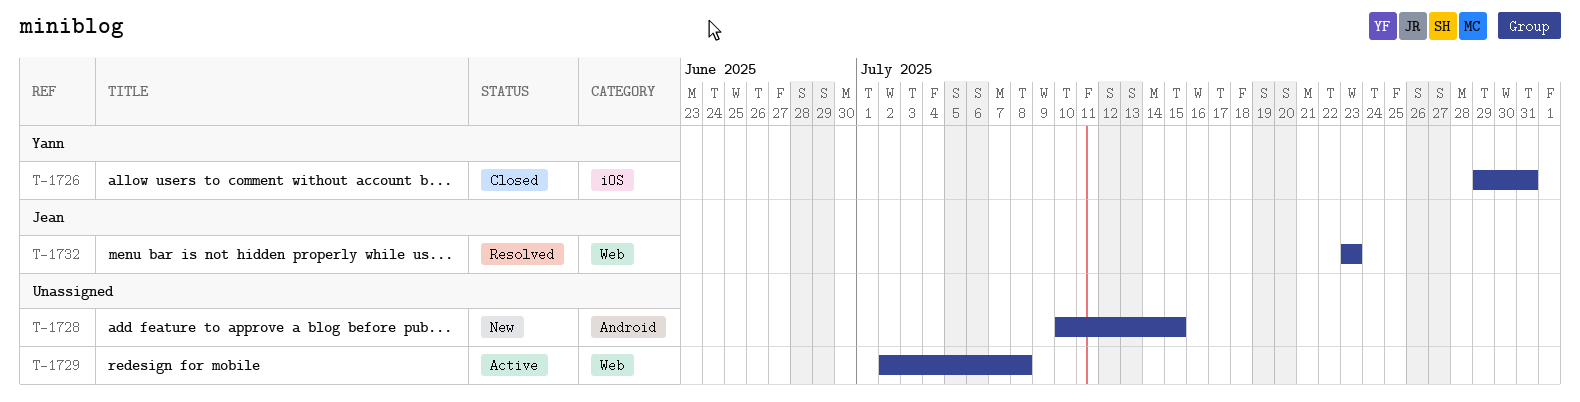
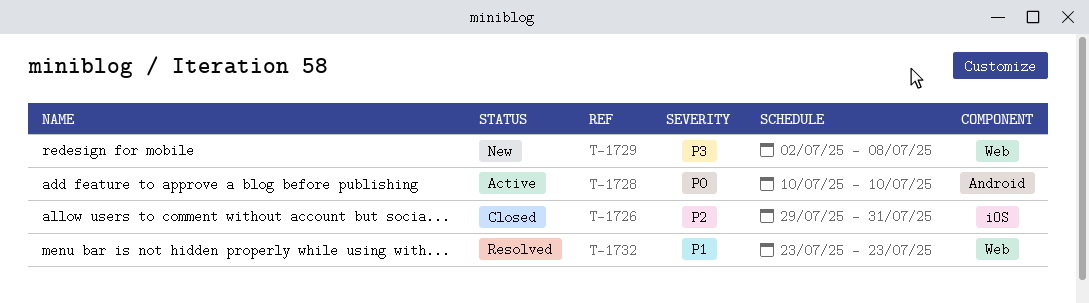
T-1728, status: New -> Active
T-1728, due: Jul 15 -> Jul 10
T-1729, status: Active -> New

